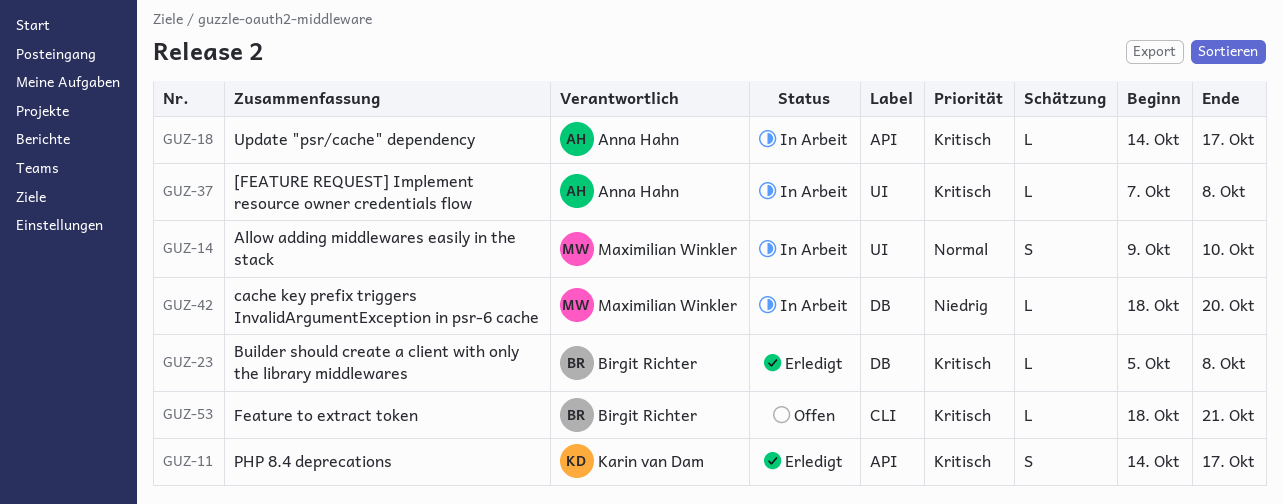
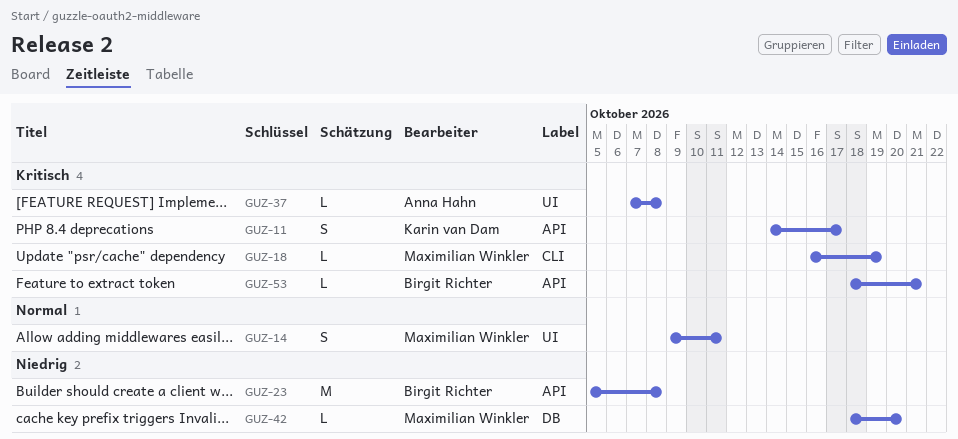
GUZ-14, due: Oct 10 -> Oct 11
GUZ-18, owner: Anna Hahn -> Maximilian Winkler
GUZ-18, label: API -> CLI
GUZ-18, start: Oct 14 -> Oct 16
GUZ-18, due: Oct 17 -> Oct 19
GUZ-23, priority: Kritisch -> Niedrig
GUZ-23, label: DB -> API
GUZ-23, estimate: L -> M
GUZ-53, label: CLI -> API

